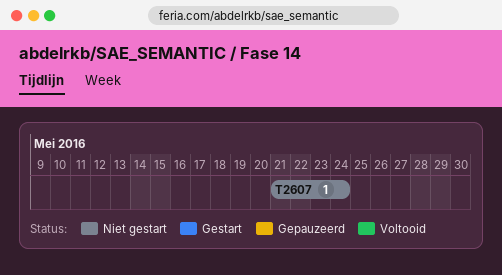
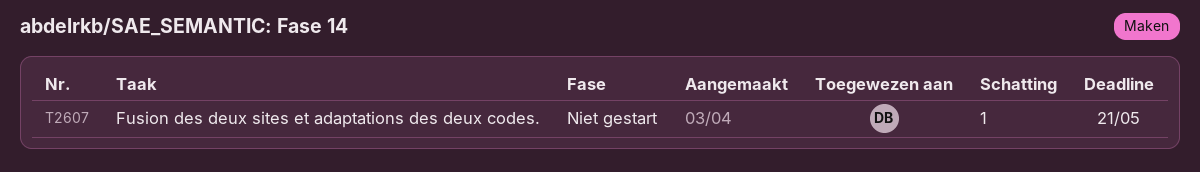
T2607, due: May 24 -> May 21

